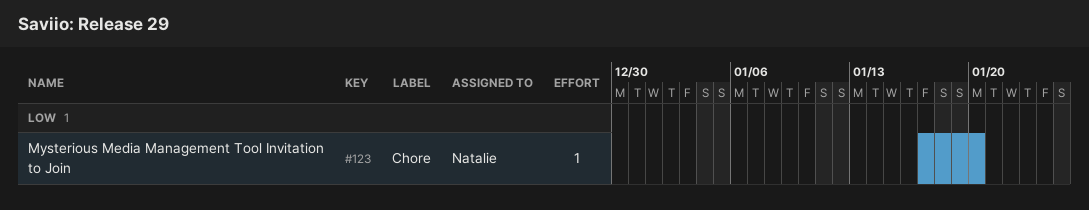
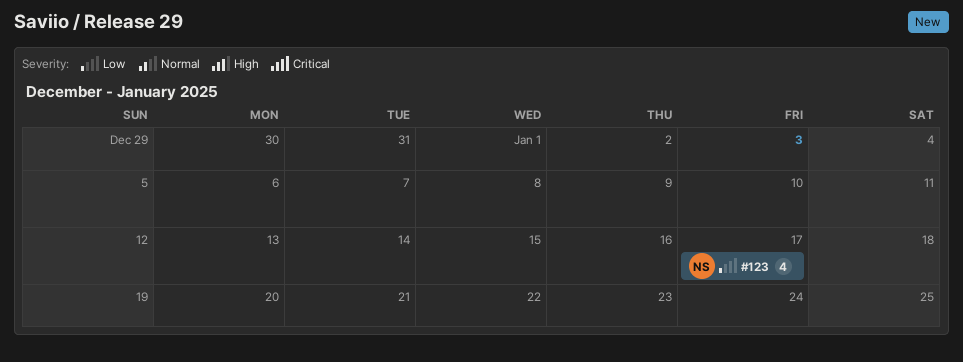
#123, estimate: 1 -> 4
#123, due: Jan 20 -> Jan 17

